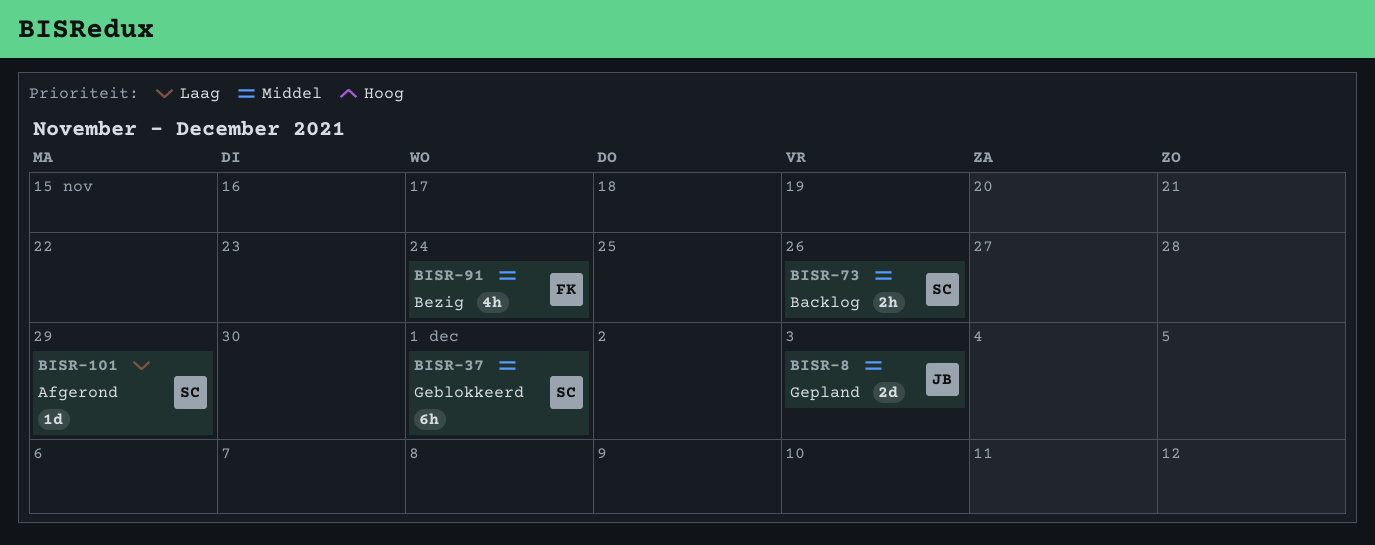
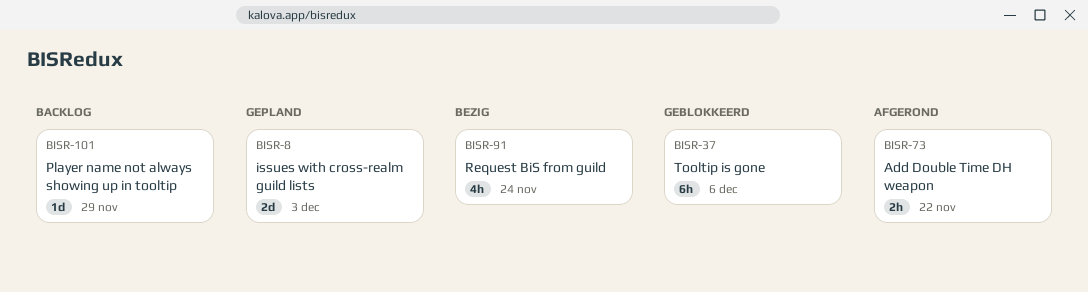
BISR-37, due: Dec 1 -> Dec 6
BISR-73, status: Backlog -> Afgerond
BISR-73, due: Nov 26 -> Nov 22
BISR-101, status: Afgerond -> Backlog

